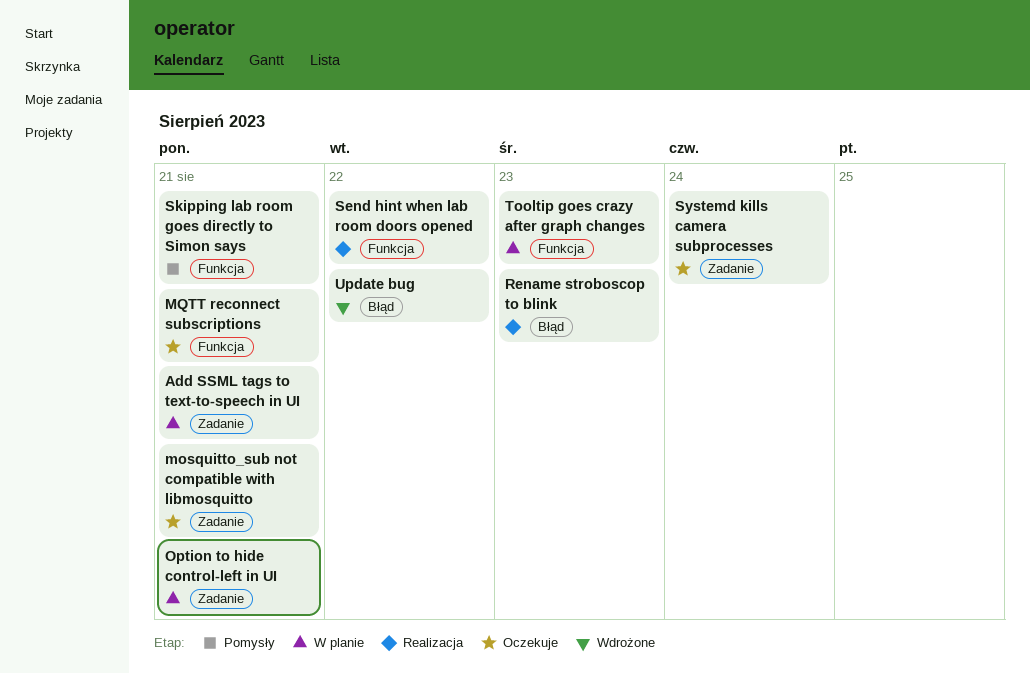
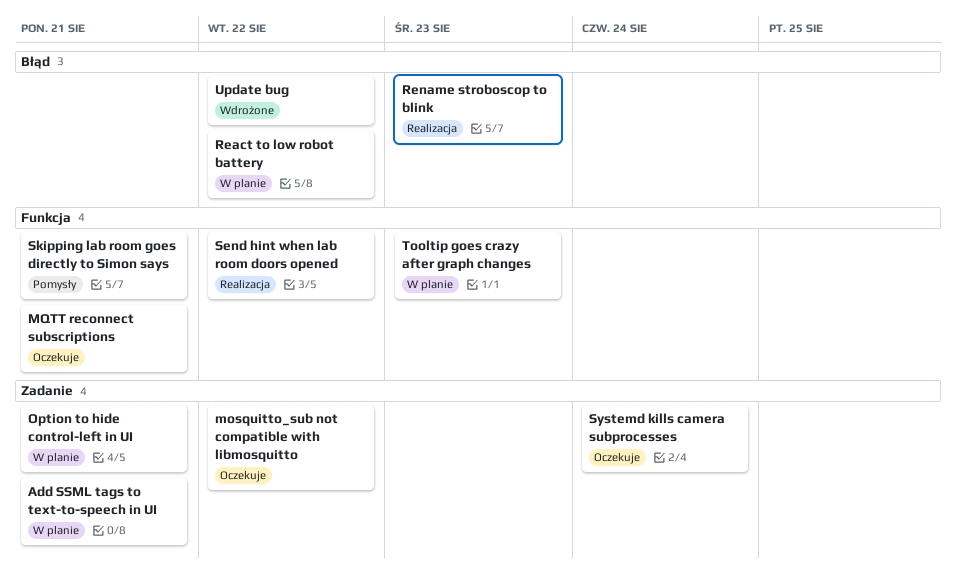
mosquitto_sub not compatible with libmosquitto, due: Aug 21 -> Aug 22
React to low robot battery: none -> present

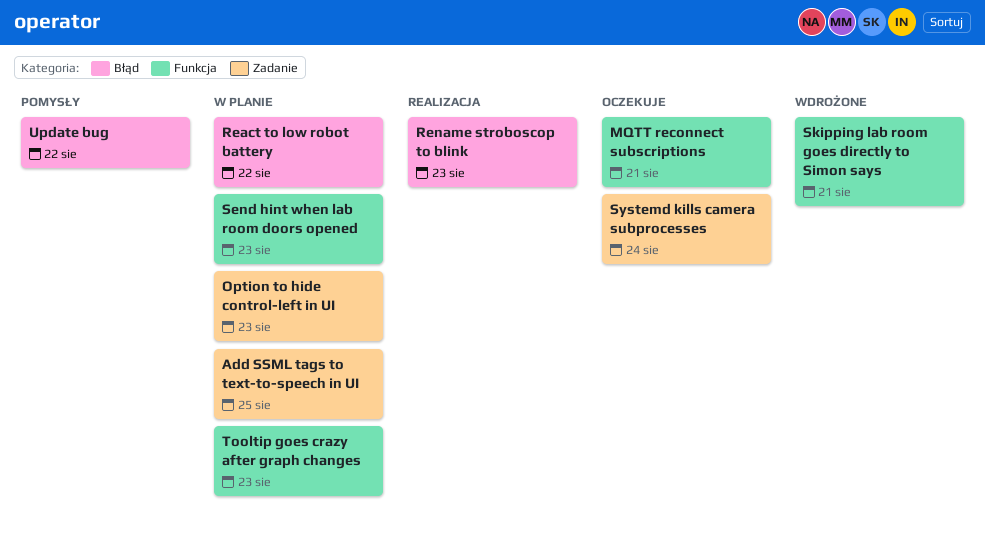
Add SSML tags to text-to-speech in UI, due: Aug 21 -> Aug 25
mosquitto_sub not compatible with libmosquitto: present -> none
Option to hide control-left in UI, due: Aug 21 -> Aug 23
Send hint when lab room doors opened, status: Realizacja -> W planie
Send hint when lab room doors opened, due: Aug 22 -> Aug 23
Skipping lab room goes directly to Simon says, status: Pomysły -> Wdrożone
Update bug, status: Wdrożone -> Pomysły

